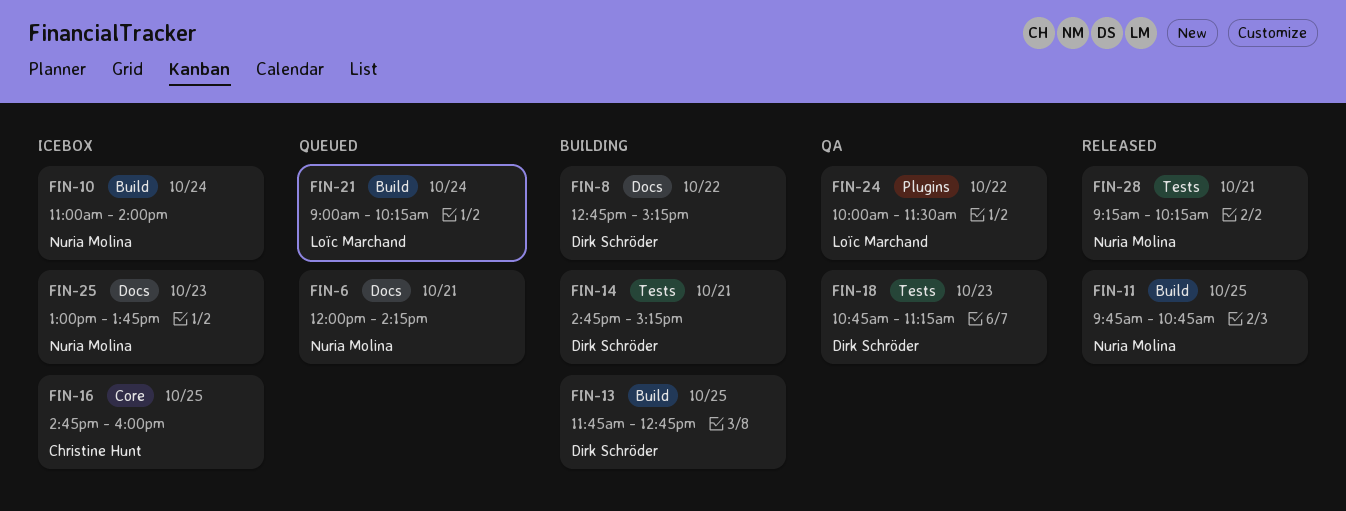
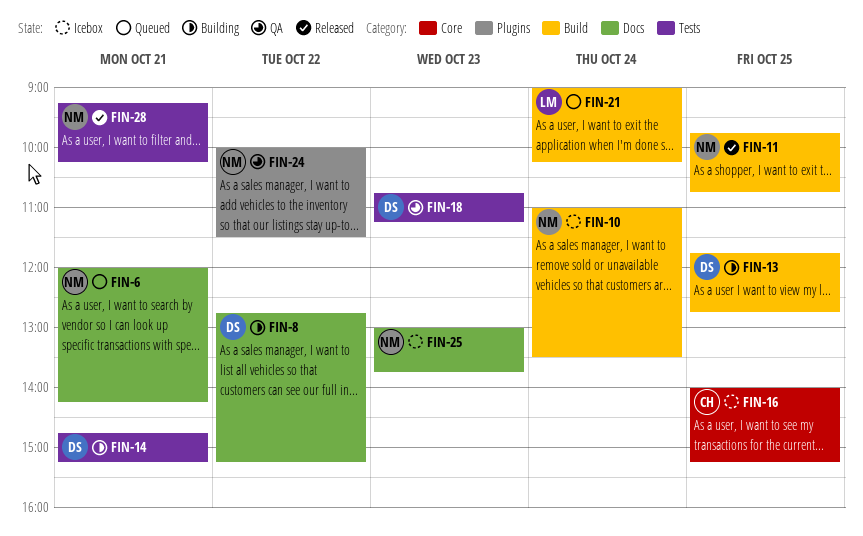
FIN-10, ends: 14:00 -> 13:30
FIN-16, begins: 14:45 -> 14:00
FIN-16, ends: 16:00 -> 15:15
FIN-24, owner: Loïc Marchand -> Nuria Molina

